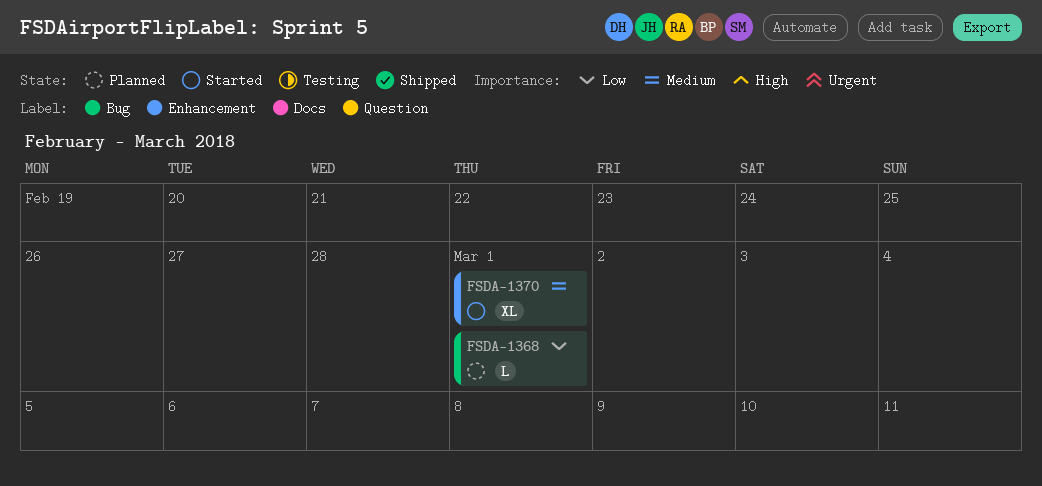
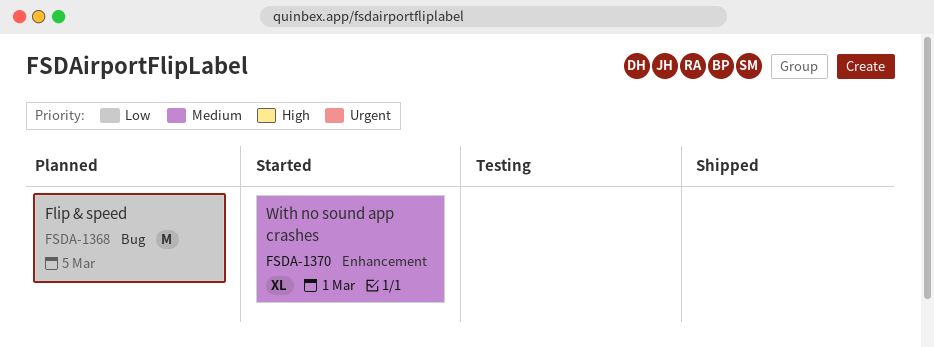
FSDA-1368, estimate: L -> M
FSDA-1368, due: Mar 1 -> Mar 5

